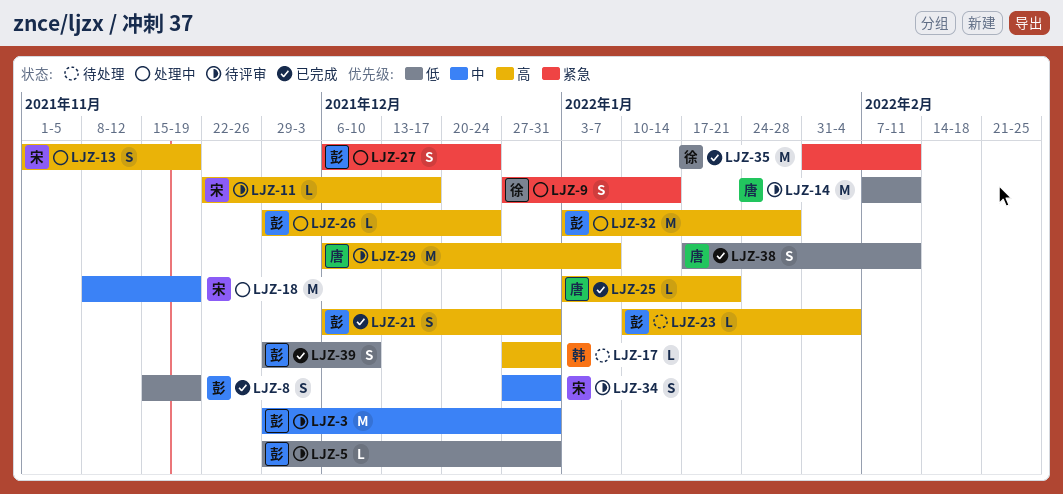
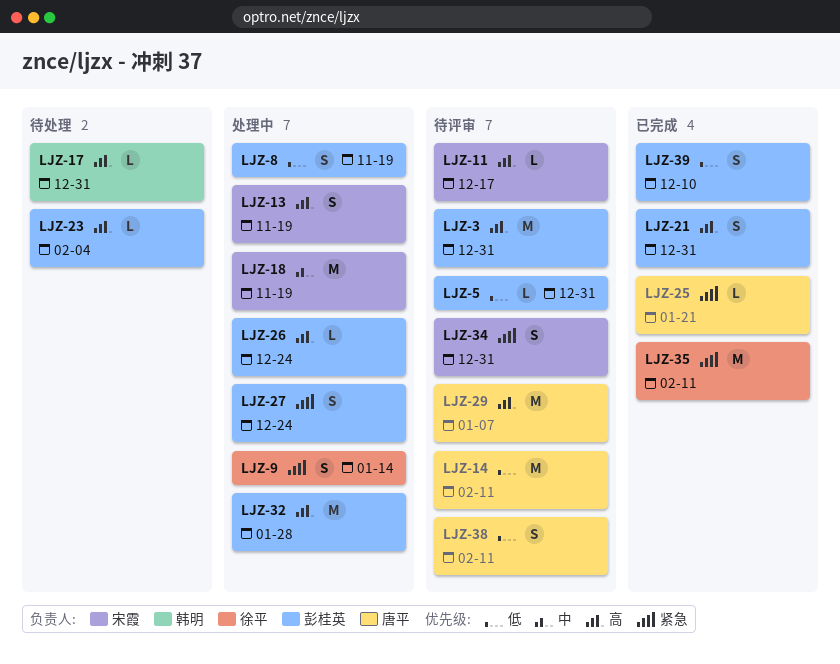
LJZ-3, priority: 中 -> 高
LJZ-8, status: 已完成 -> 处理中
LJZ-25, priority: 高 -> 紧急
LJZ-34, priority: 中 -> 紧急
LJZ-38, status: 已完成 -> 待评审

